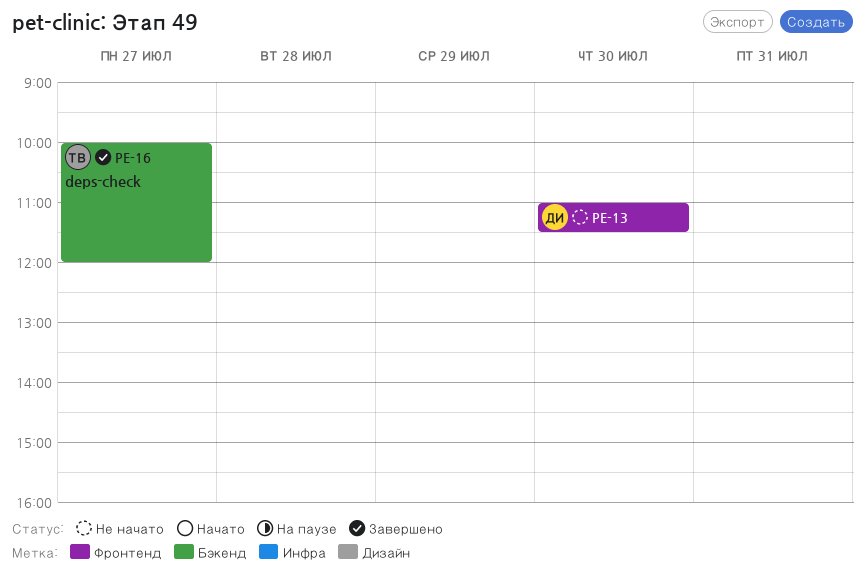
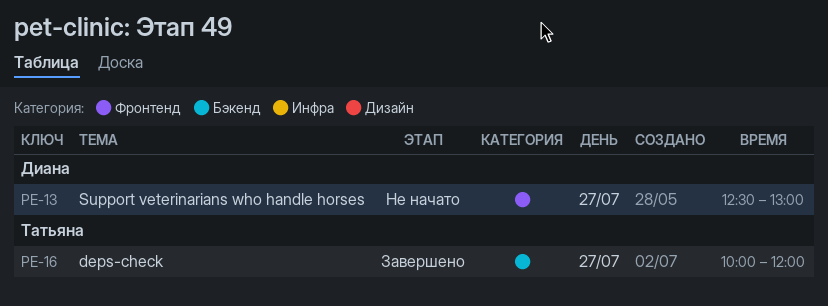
PE-13, day: Jul 30 -> Jul 27
PE-13, begins: 11:00 -> 12:30
PE-13, ends: 11:30 -> 13:00

